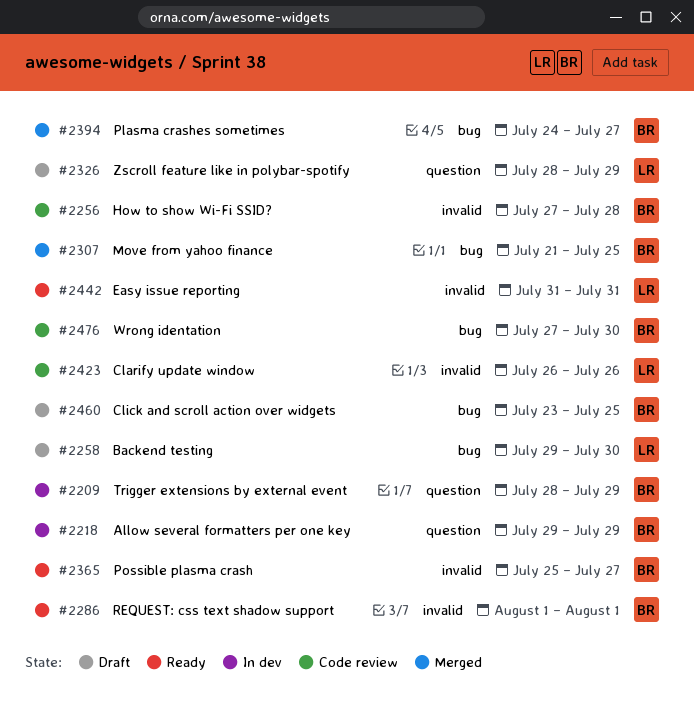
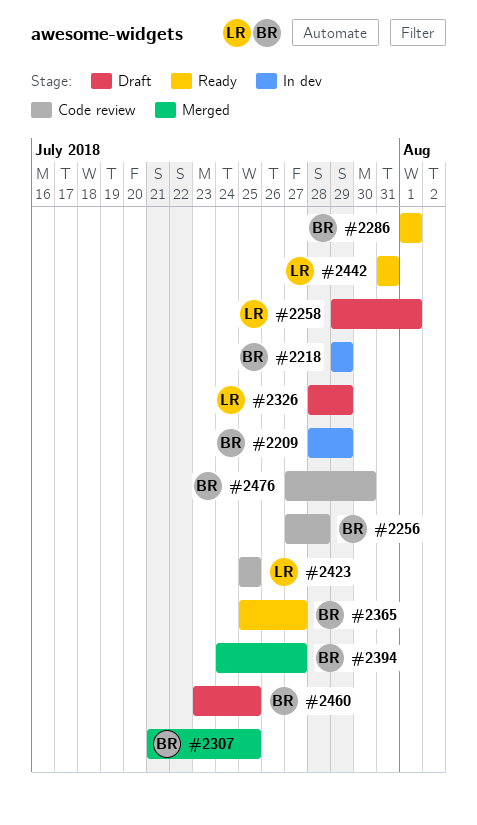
#2258, due: Jul 30 -> Aug 1
#2423, start: Jul 26 -> Jul 25
#2423, due: Jul 26 -> Jul 25

